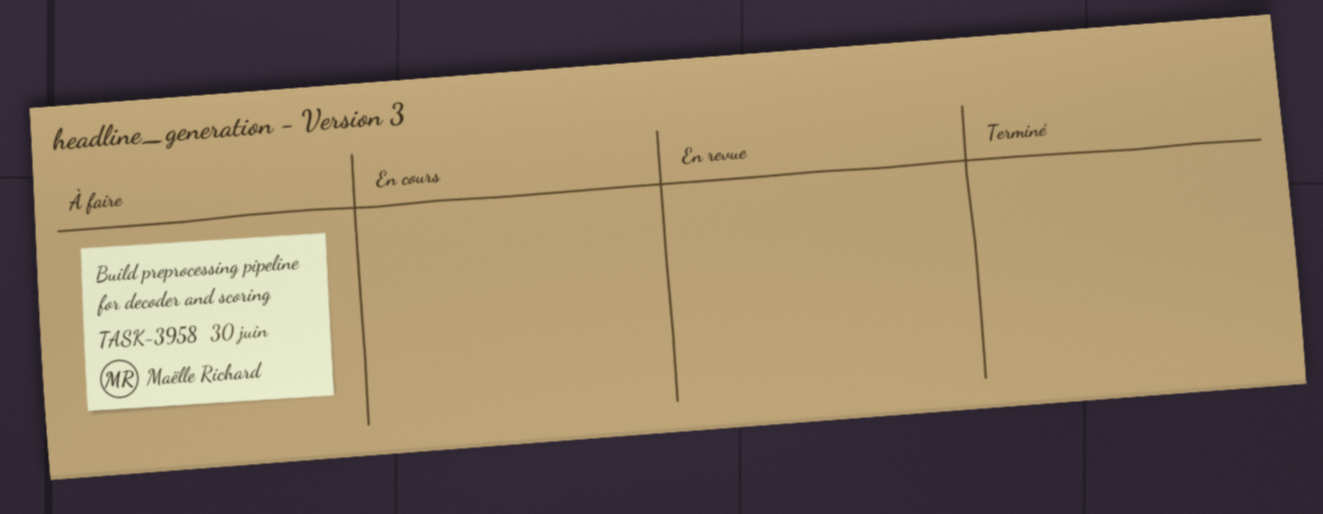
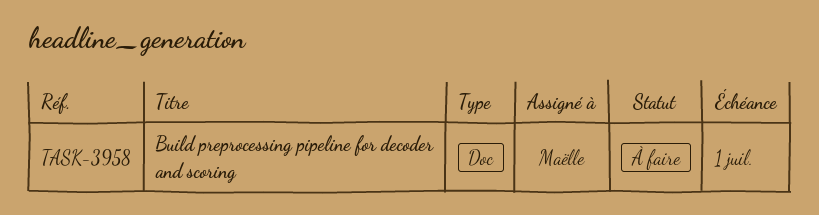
TASK-3958, due: Jun 30 -> Jul 1

